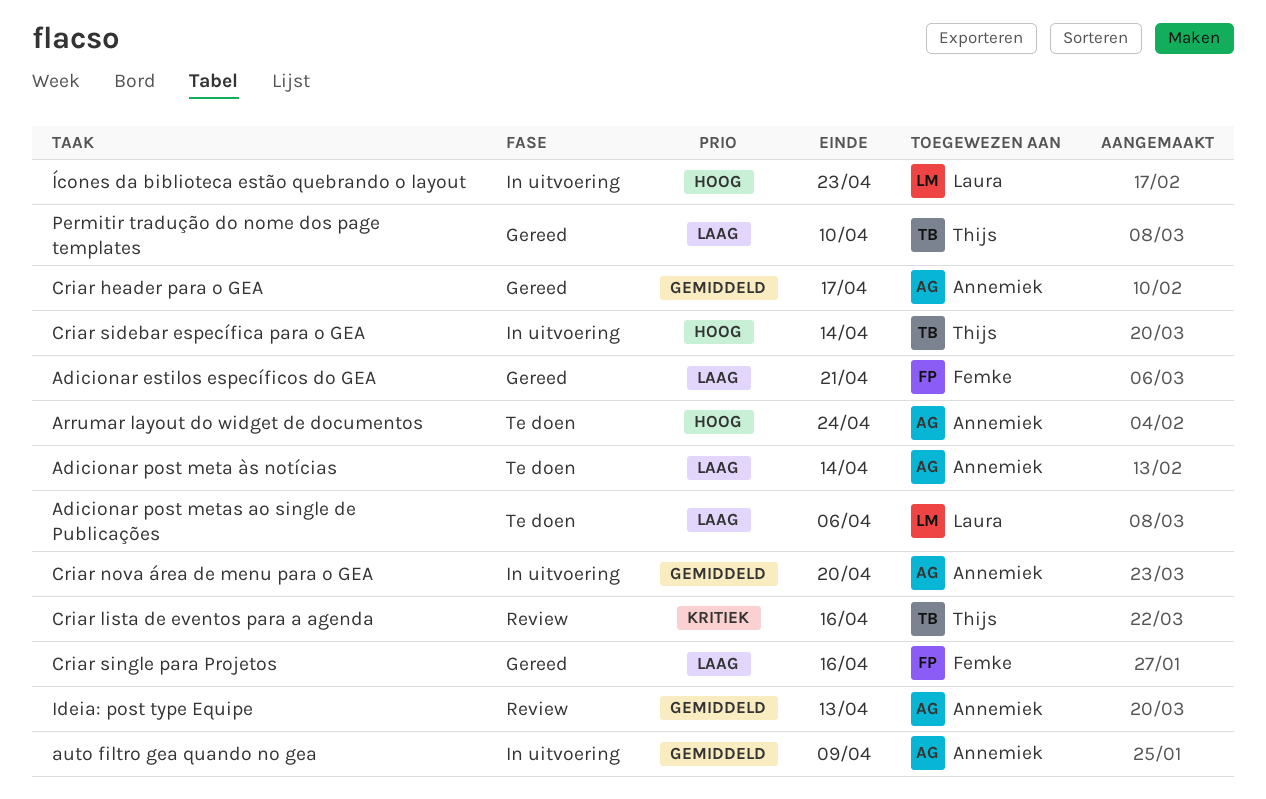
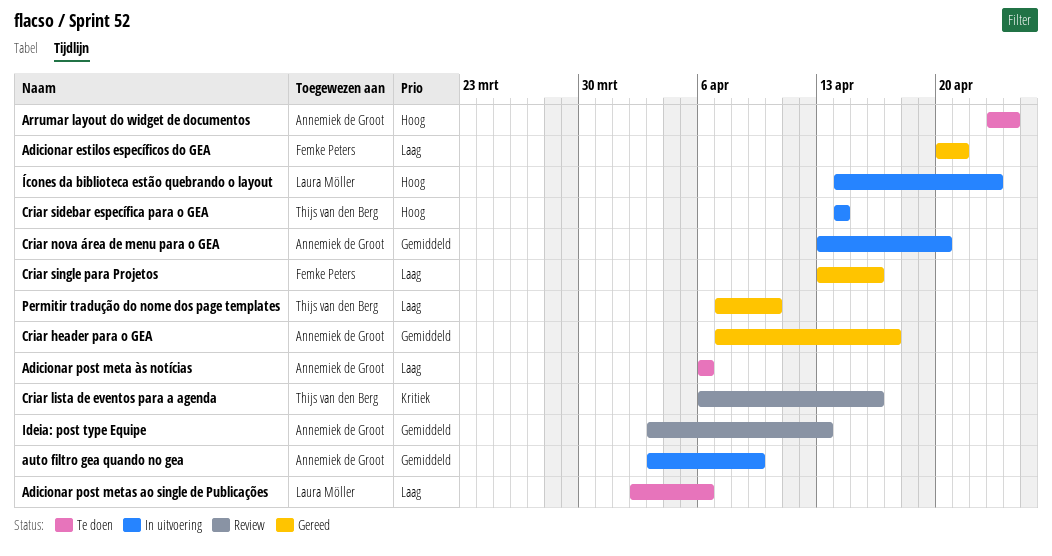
Adicionar post meta às notícias, due: Apr 14 -> Apr 6

